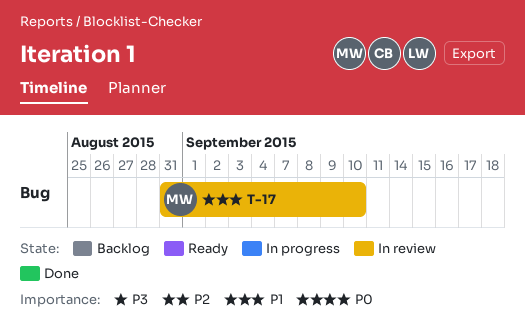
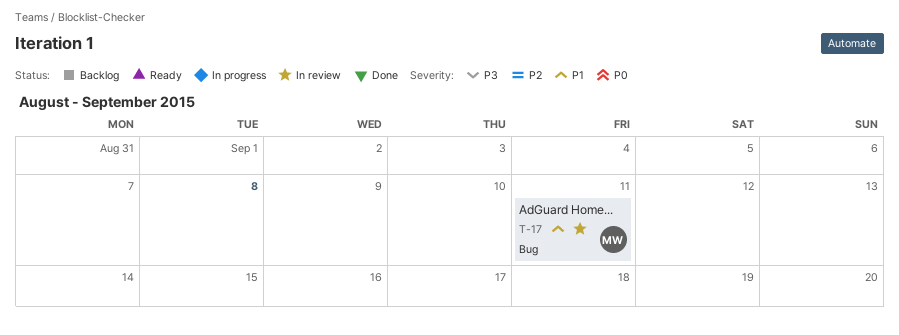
T-17, due: Sep 10 -> Sep 11

